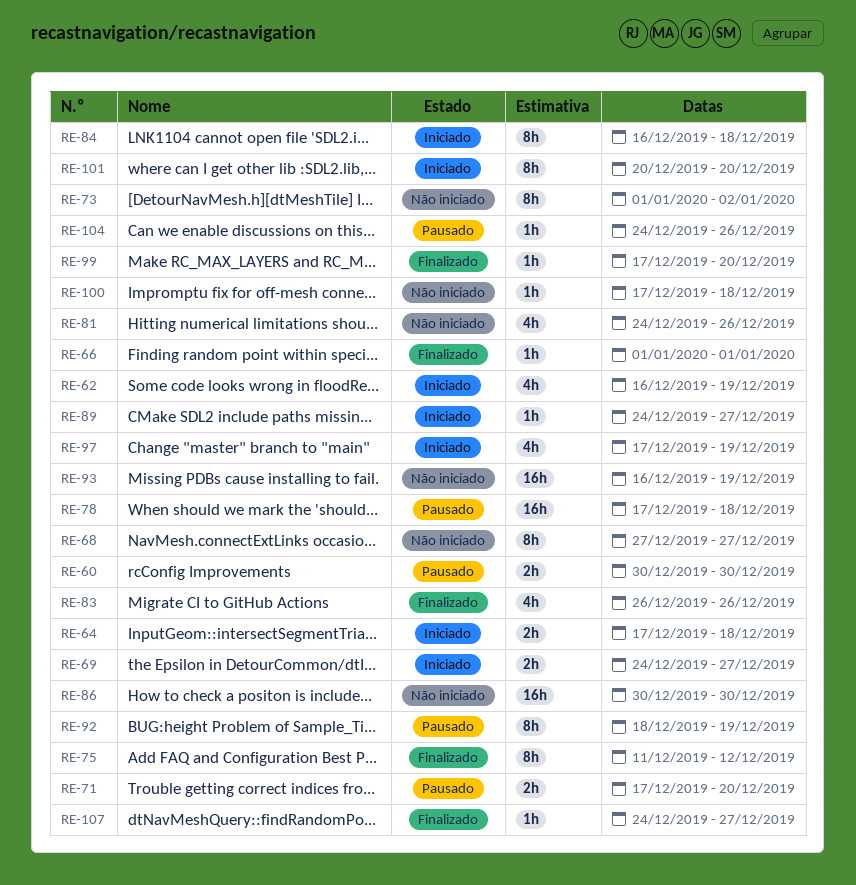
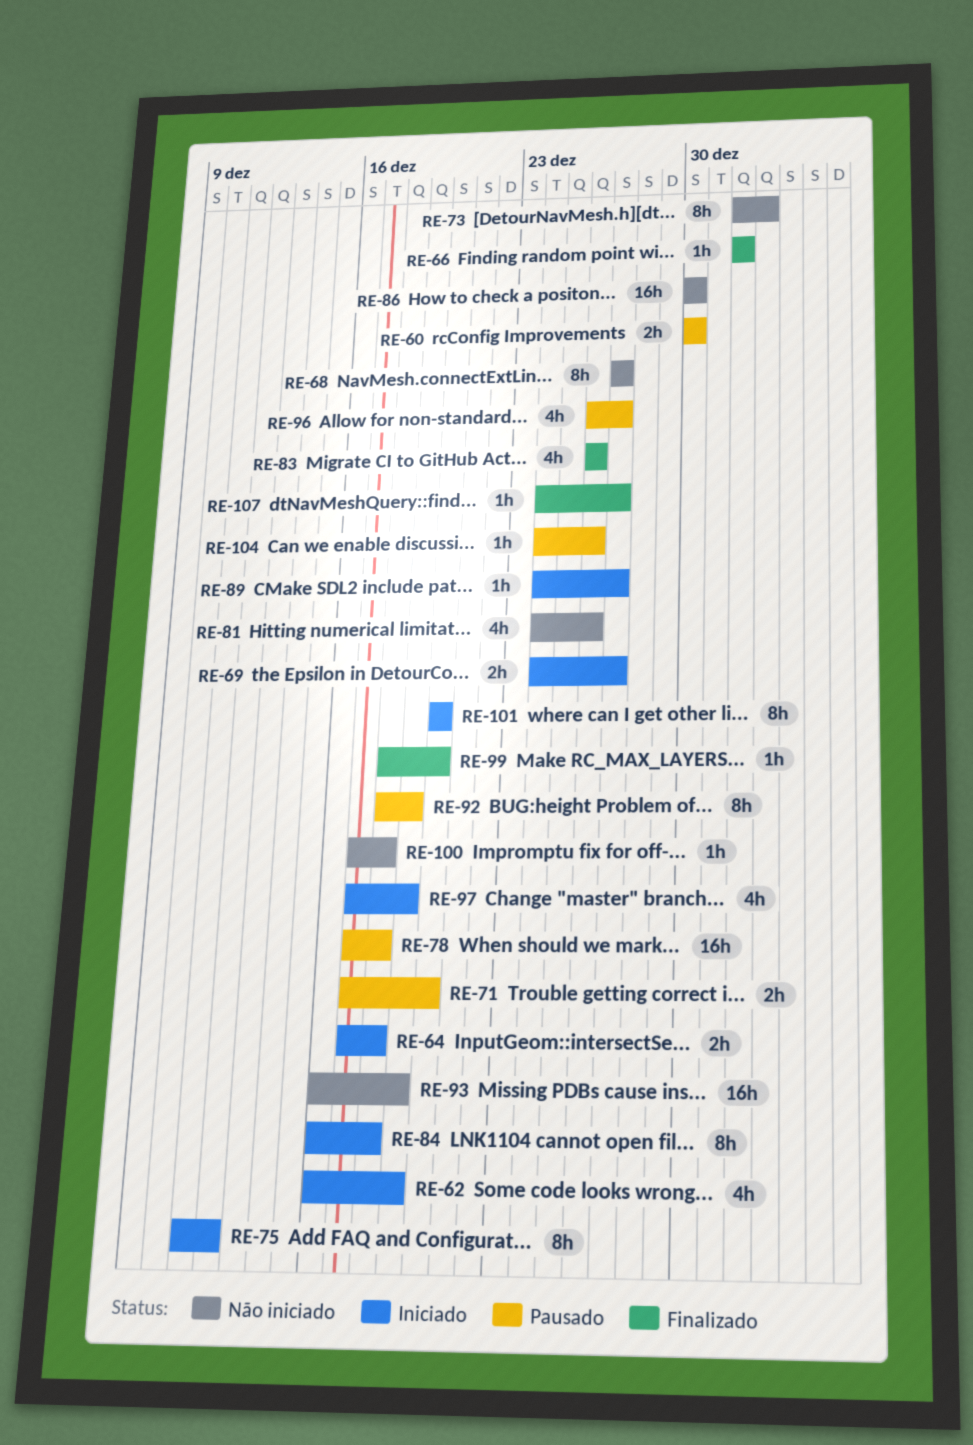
RE-75, status: Finalizado -> Iniciado
RE-96: none -> present
RE-99, start: Dec 17 -> Dec 18

